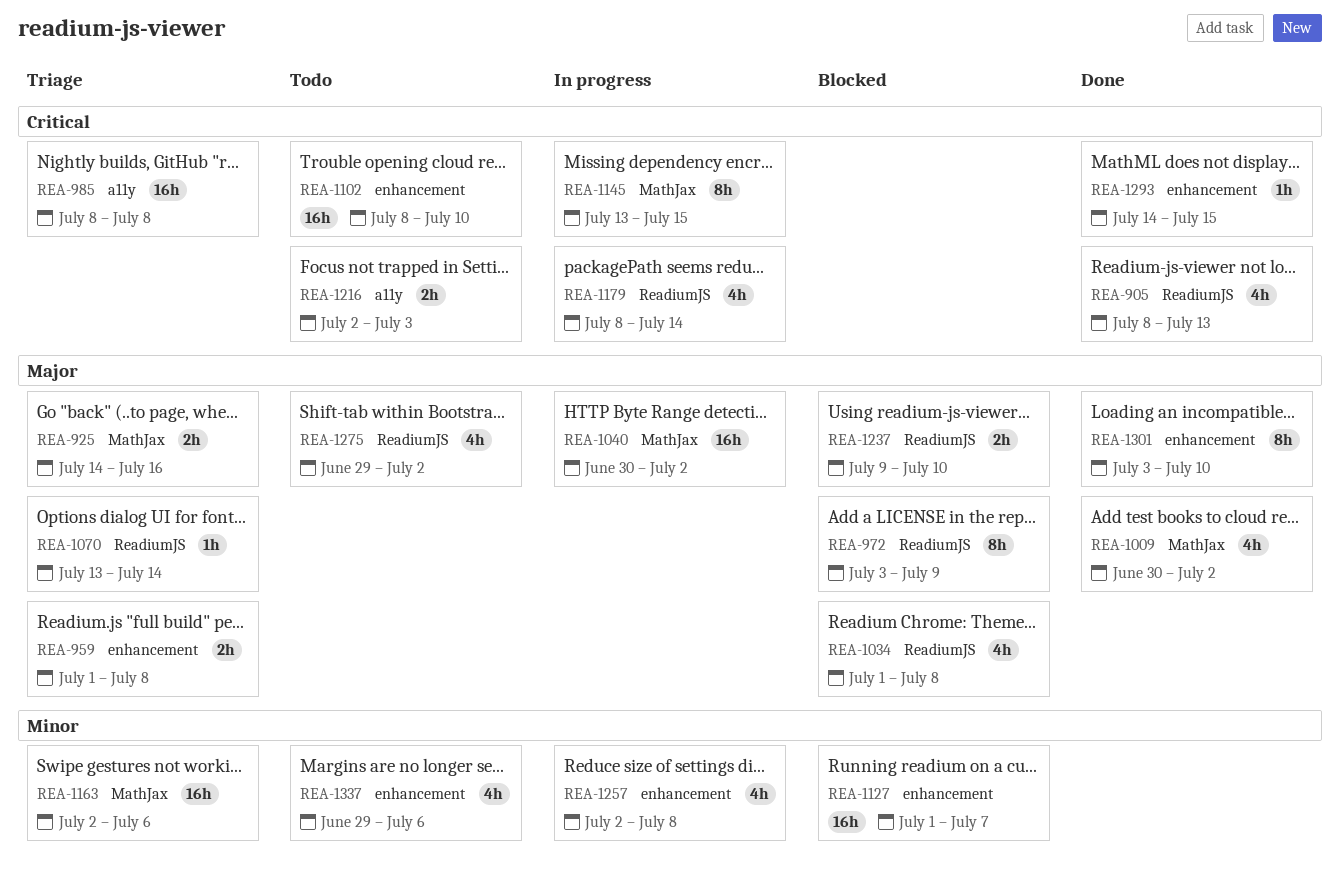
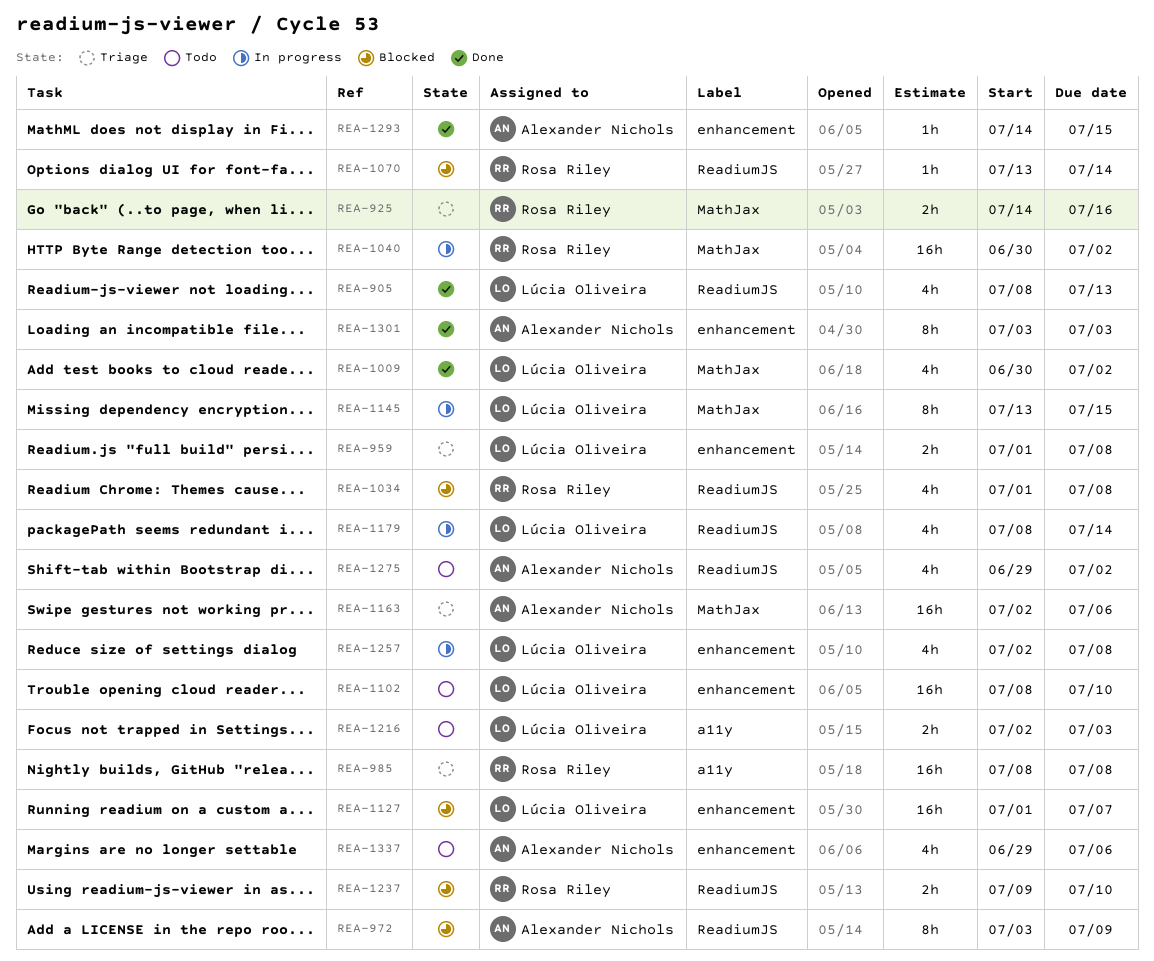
REA-1070, status: Triage -> Blocked
REA-1301, due: Jul 10 -> Jul 3

